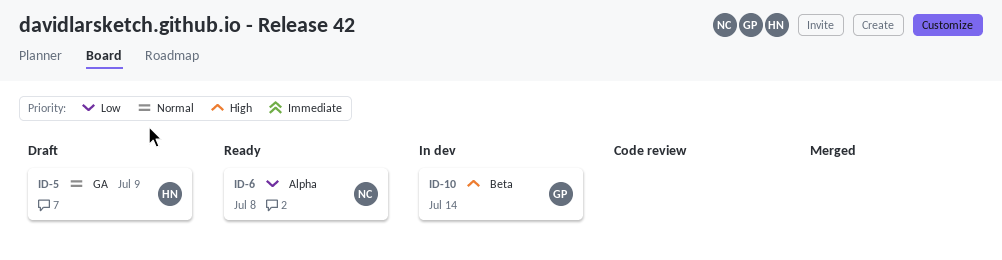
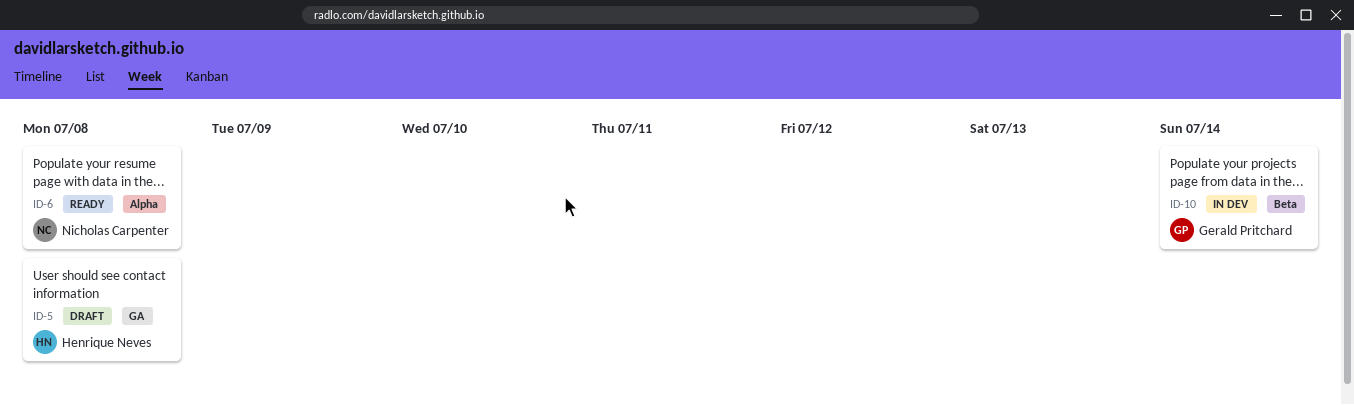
ID-5, due: Jul 9 -> Jul 8

